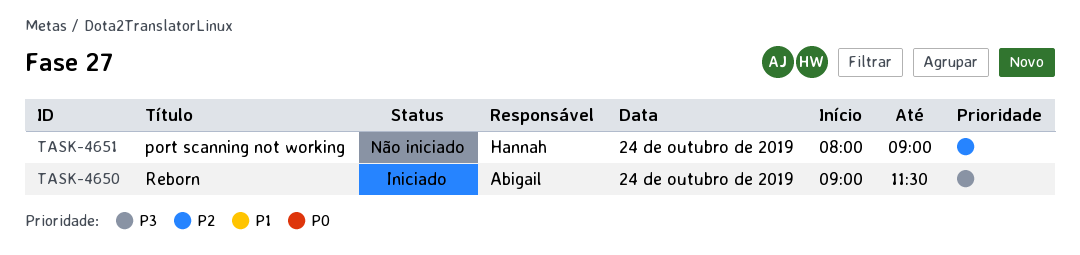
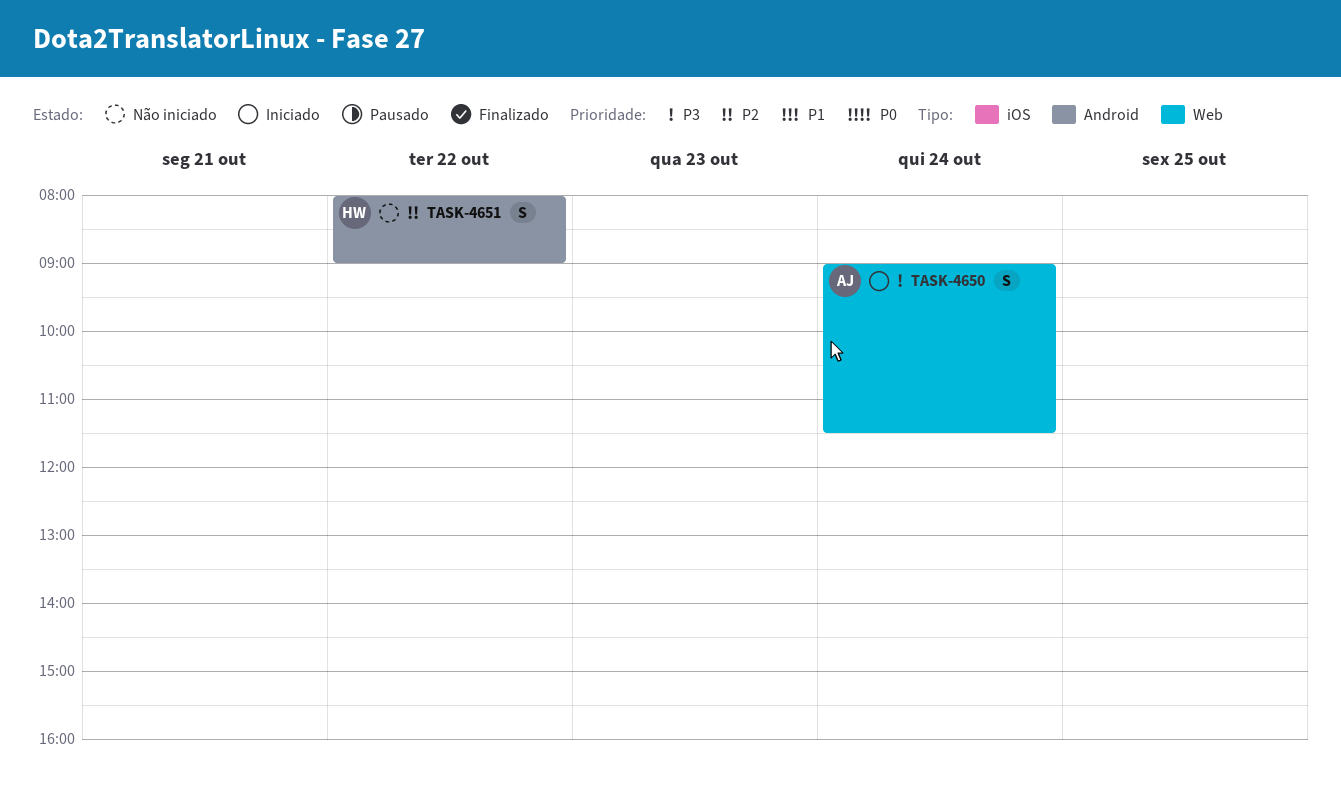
TASK-4651, day: Oct 24 -> Oct 22

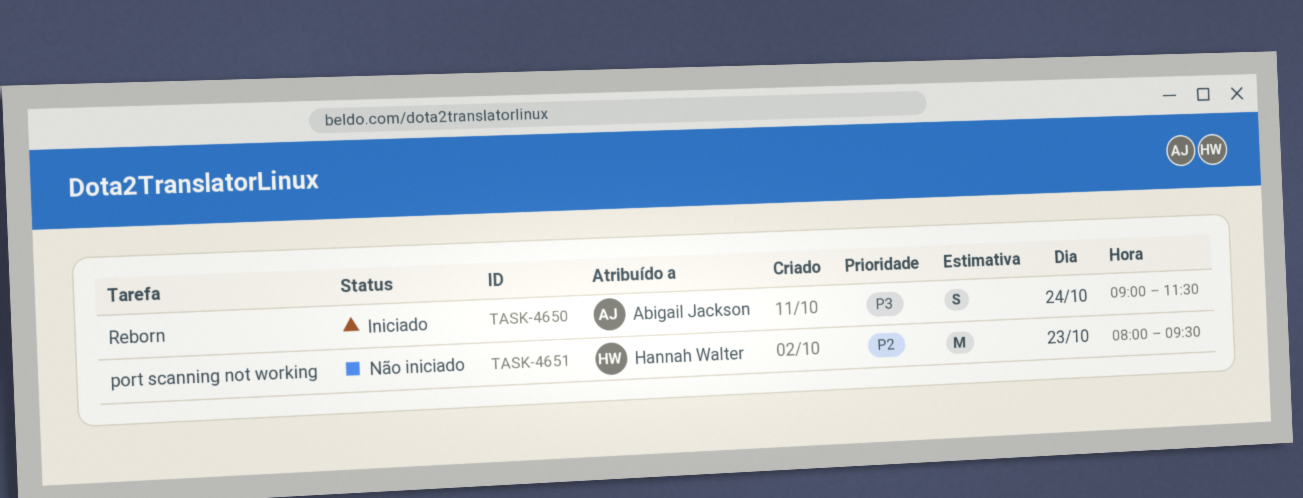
TASK-4651, estimate: S -> M
TASK-4651, day: Oct 22 -> Oct 23
TASK-4651, ends: 09:00 -> 09:30

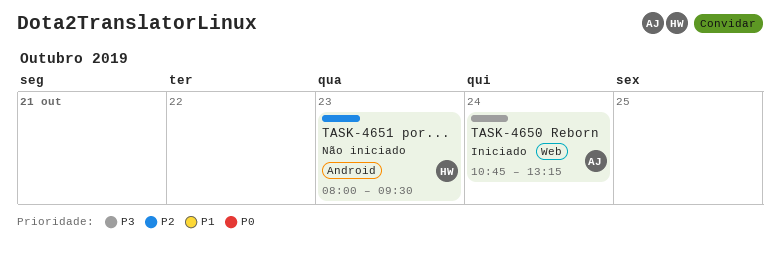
TASK-4650, begins: 09:00 -> 10:45
TASK-4650, ends: 11:30 -> 13:15

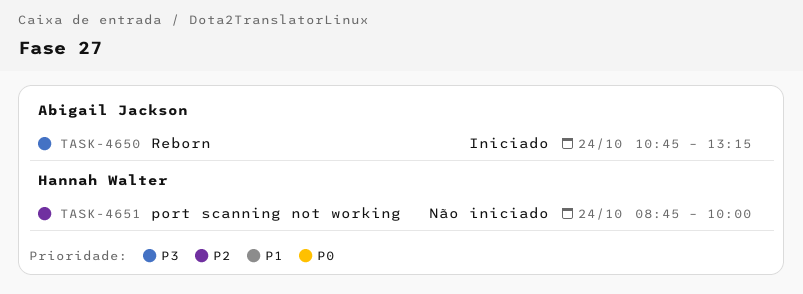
TASK-4651, day: Oct 23 -> Oct 24
TASK-4651, begins: 08:00 -> 08:45
TASK-4651, ends: 09:30 -> 10:00

